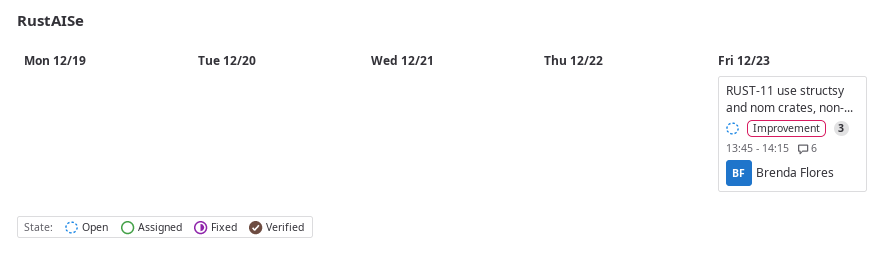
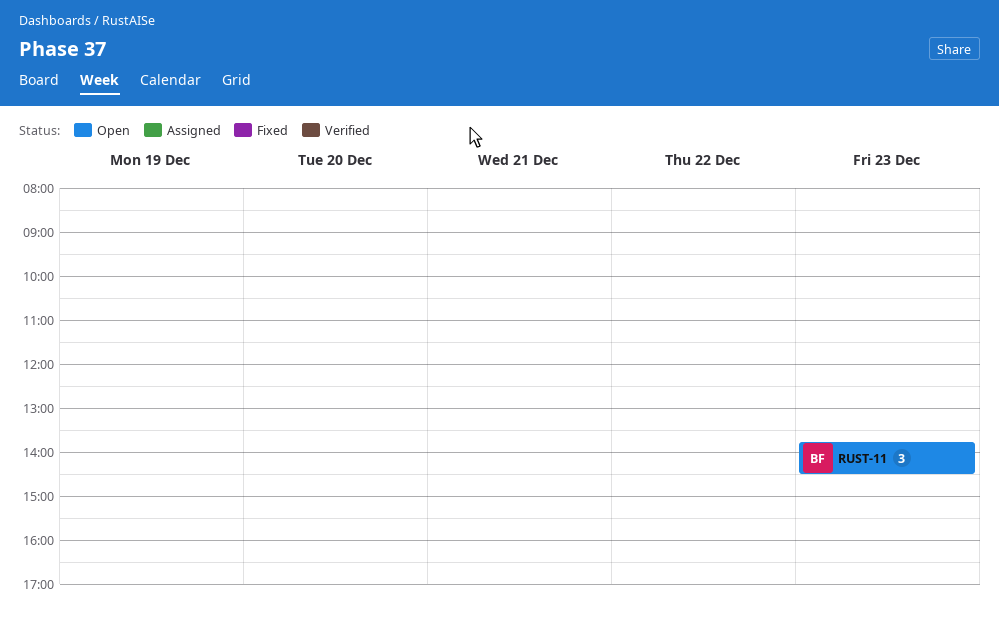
RUST-11, ends: 14:15 -> 14:30

